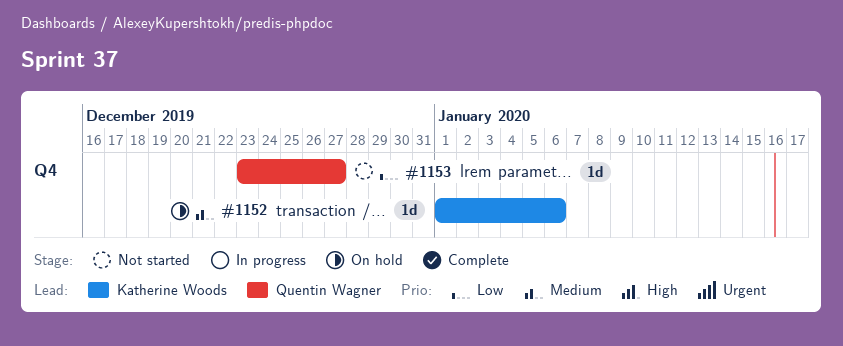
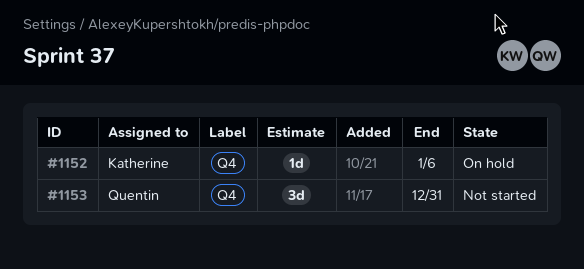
#1153, estimate: 1d -> 3d
#1153, due: Dec 27 -> Dec 31

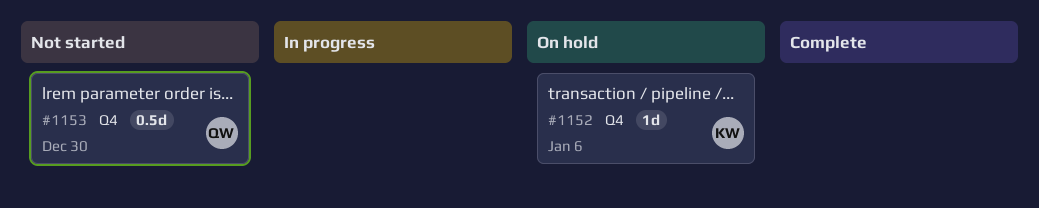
#1153, estimate: 3d -> 0.5d
#1153, due: Dec 31 -> Dec 30

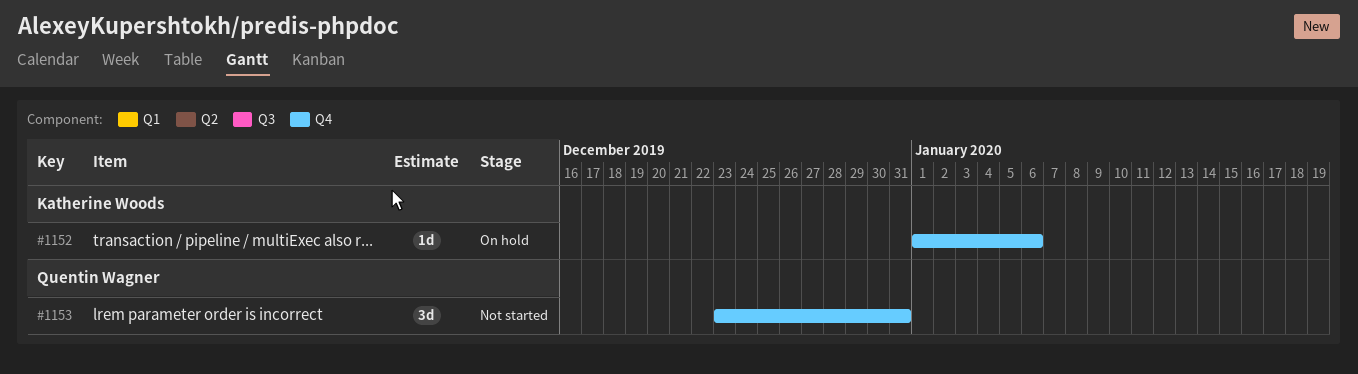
#1153, estimate: 0.5d -> 3d
#1153, due: Dec 30 -> Dec 31

